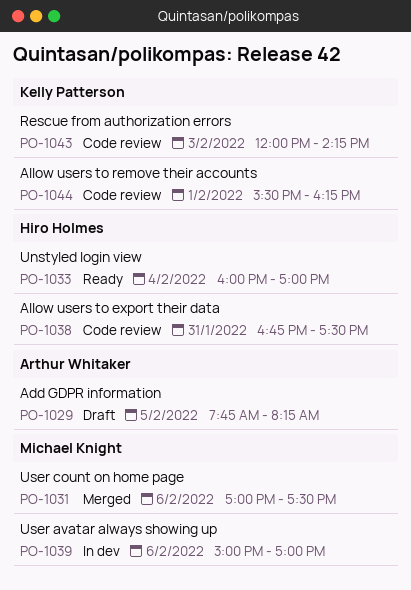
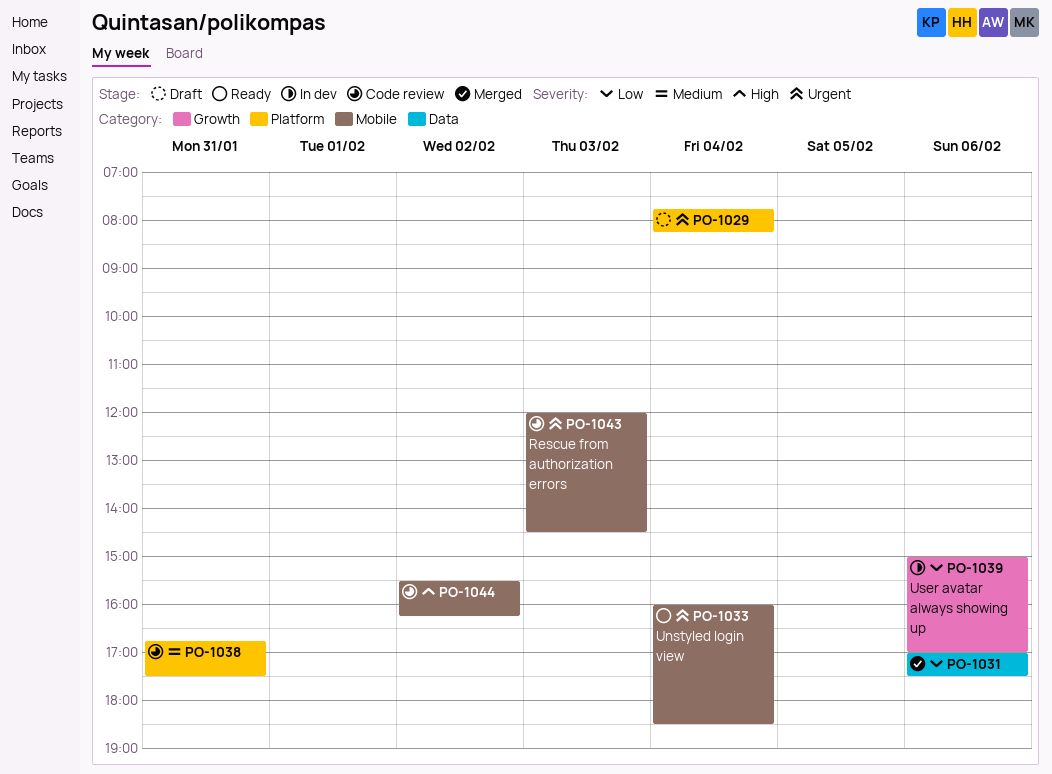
PO-1029, day: Feb 5 -> Feb 4
PO-1033, ends: 17:00 -> 18:30
PO-1043, ends: 14:15 -> 14:30
PO-1044, day: Feb 1 -> Feb 2

